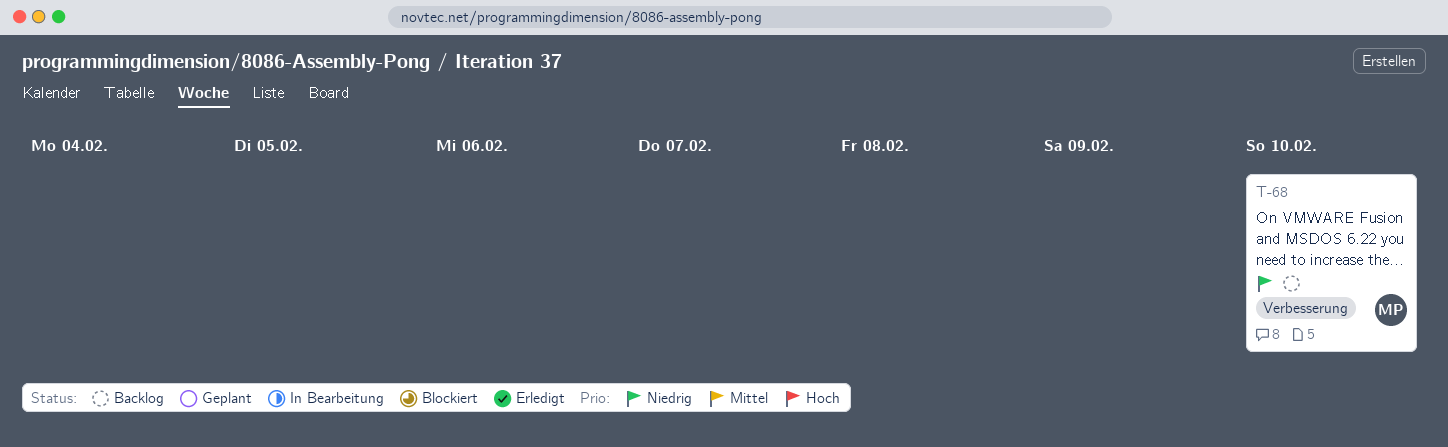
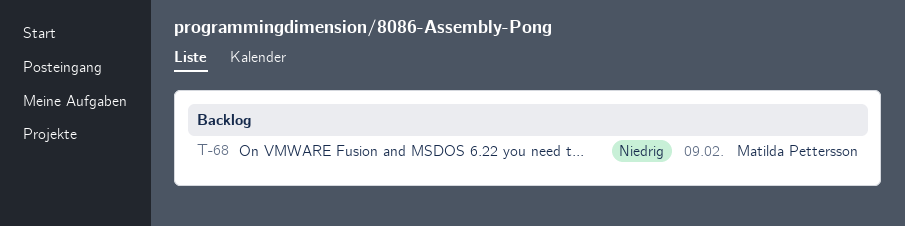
T-68, due: Feb 10 -> Feb 9

